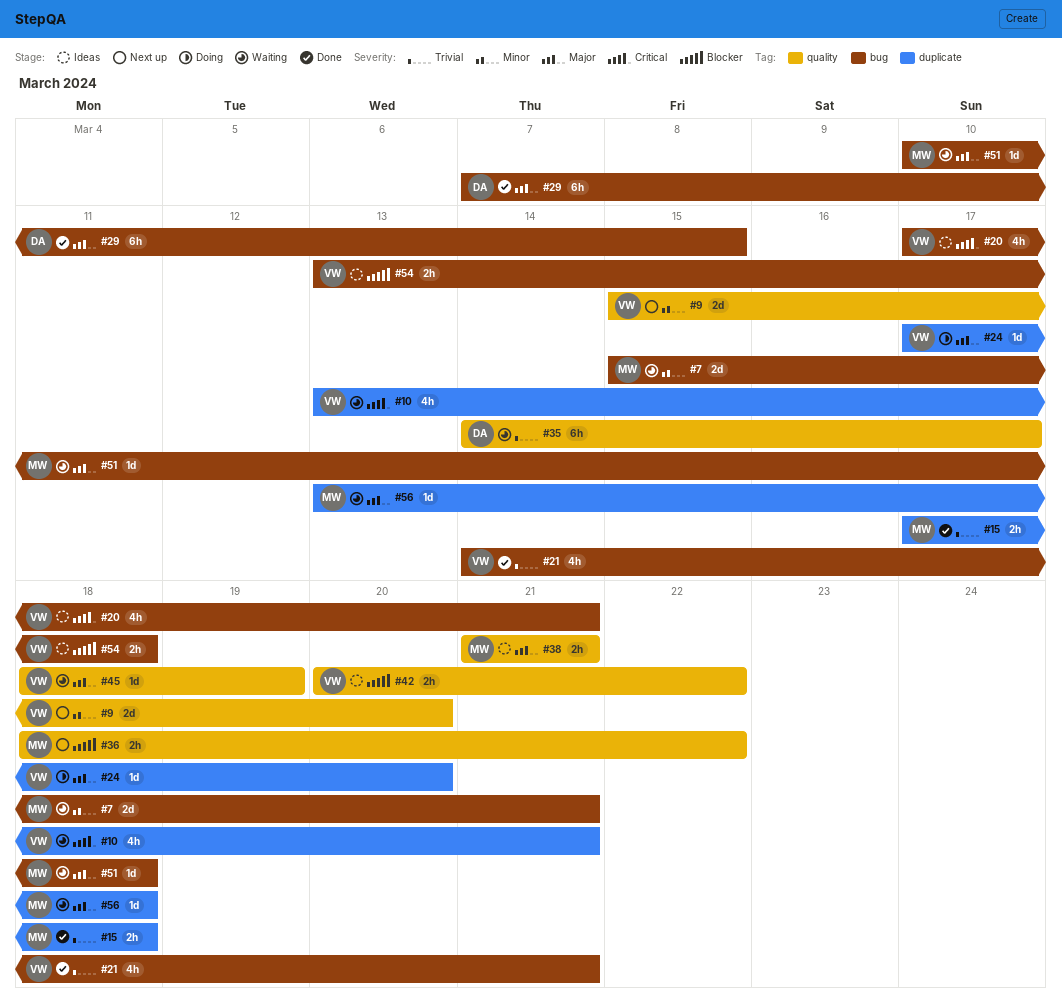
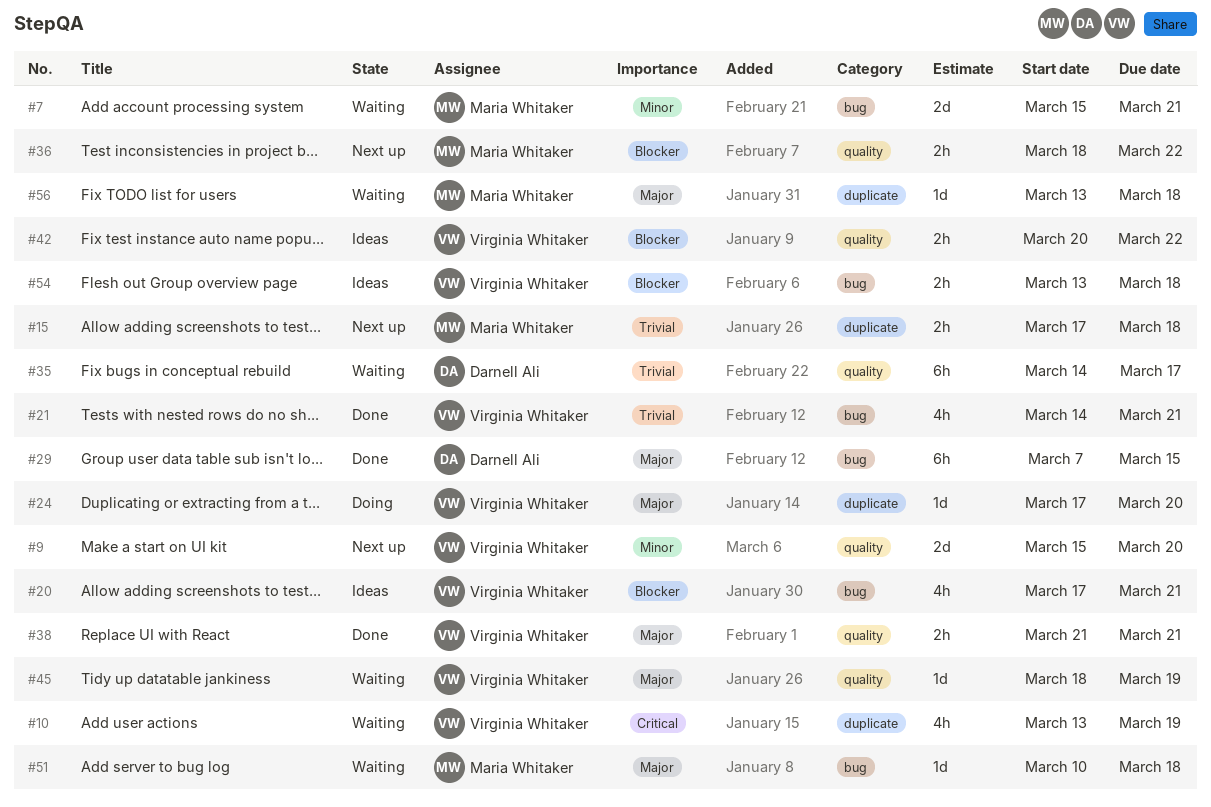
#10, due: Mar 21 -> Mar 19
#15, status: Done -> Next up
#20, priority: Critical -> Blocker
#38, status: Ideas -> Done
#38, owner: Maria Whitaker -> Virginia Whitaker

